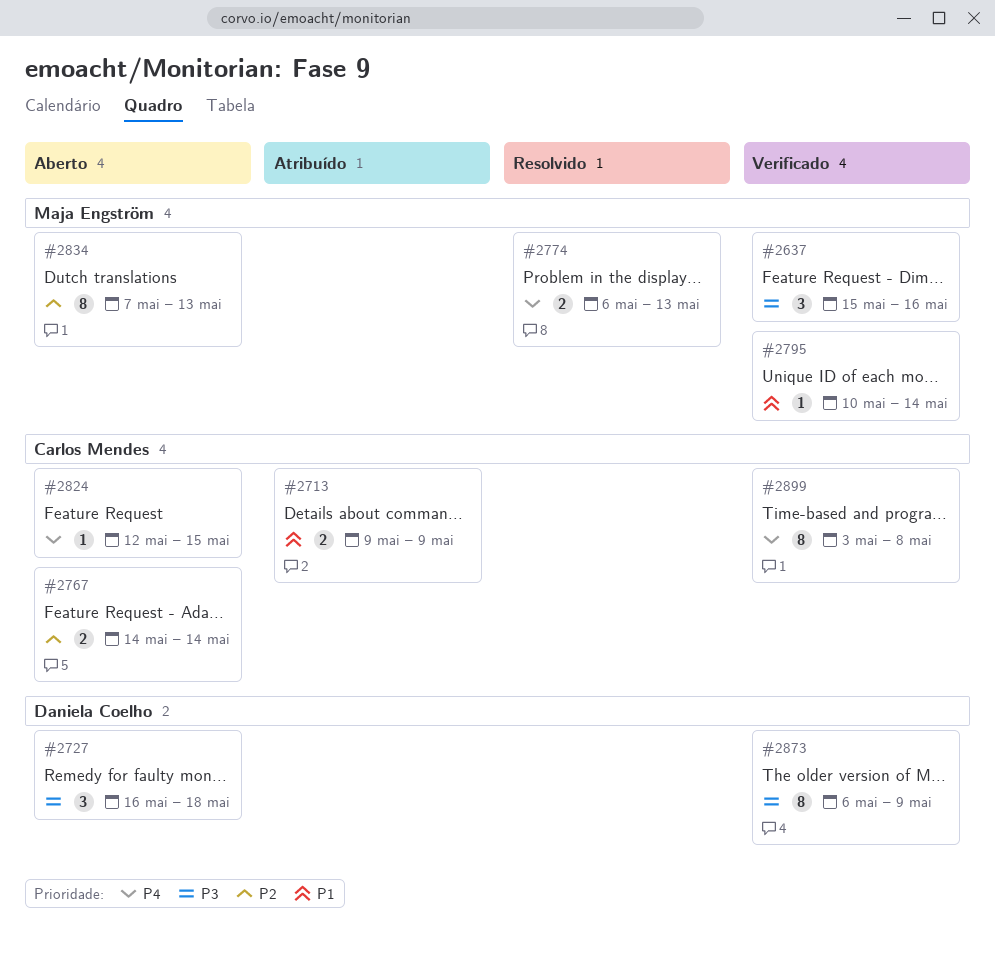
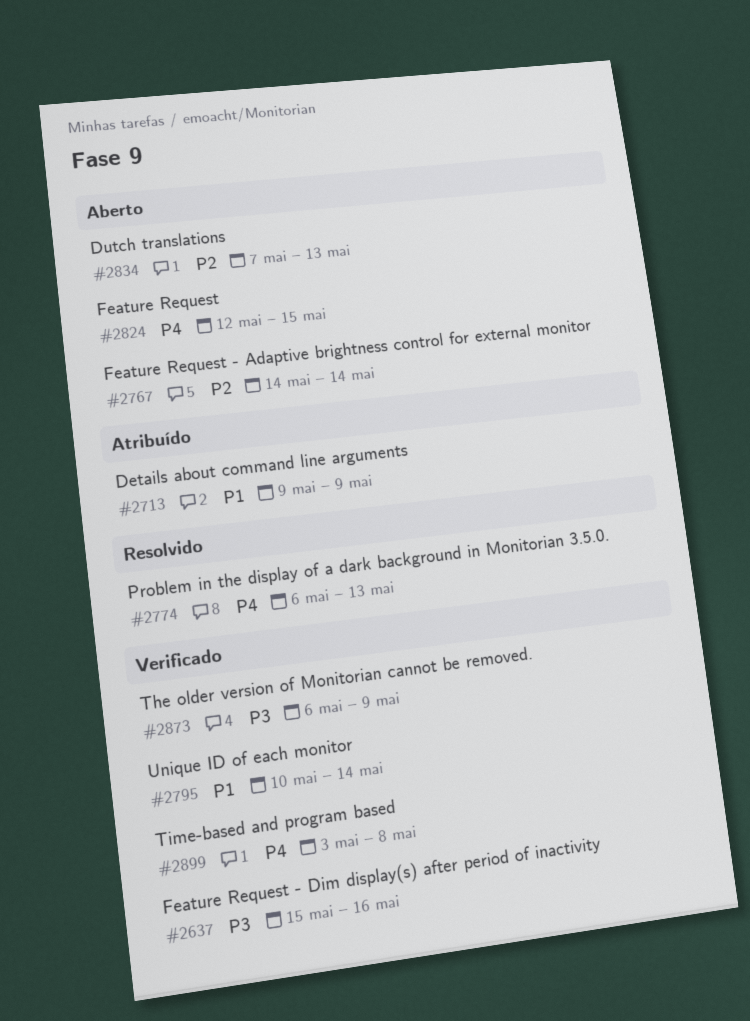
#2727: present -> none

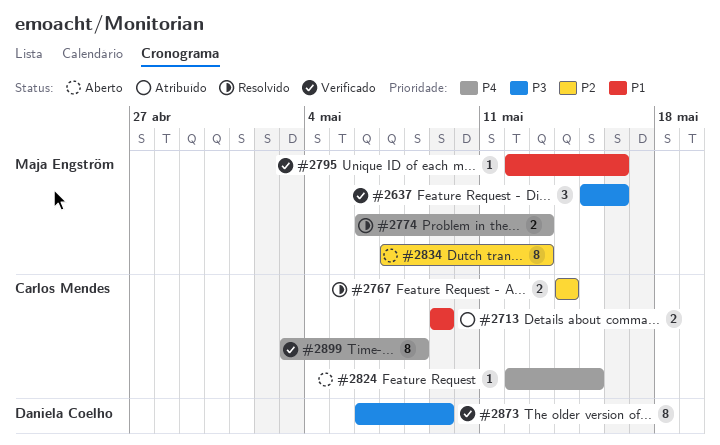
#2767, status: Aberto -> Resolvido
#2795, start: May 10 -> May 12
#2795, due: May 14 -> May 16

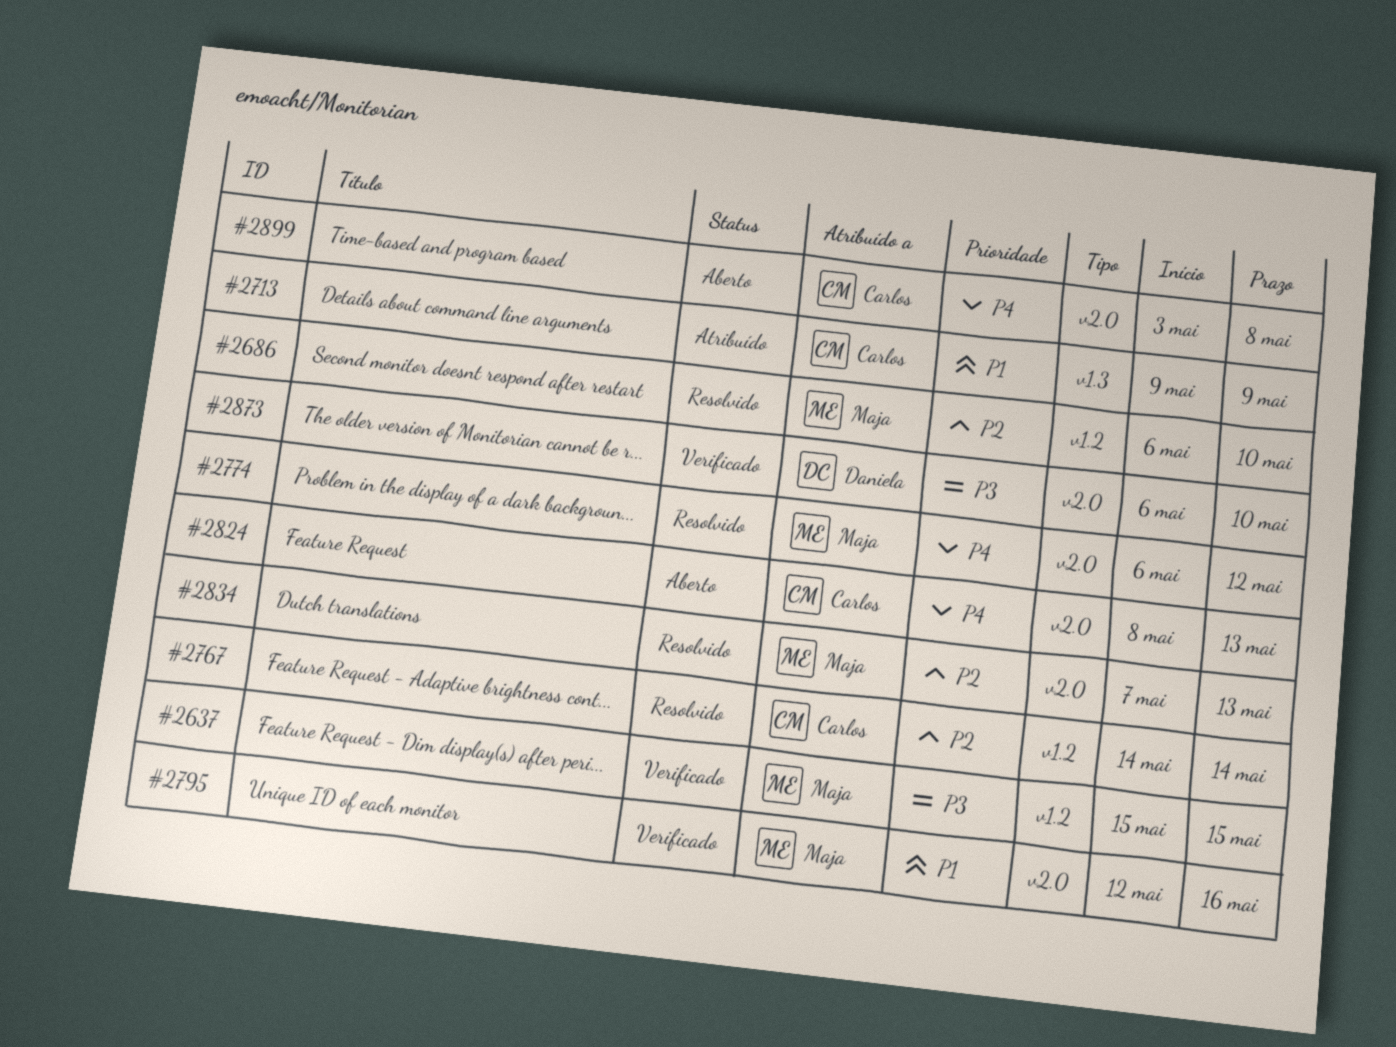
#2637, due: May 16 -> May 15
#2686: none -> present
#2774, due: May 13 -> May 12
#2824, start: May 12 -> May 8
#2824, due: May 15 -> May 13
#2834, status: Aberto -> Resolvido
#2873, due: May 9 -> May 10
#2899, status: Verificado -> Aberto

